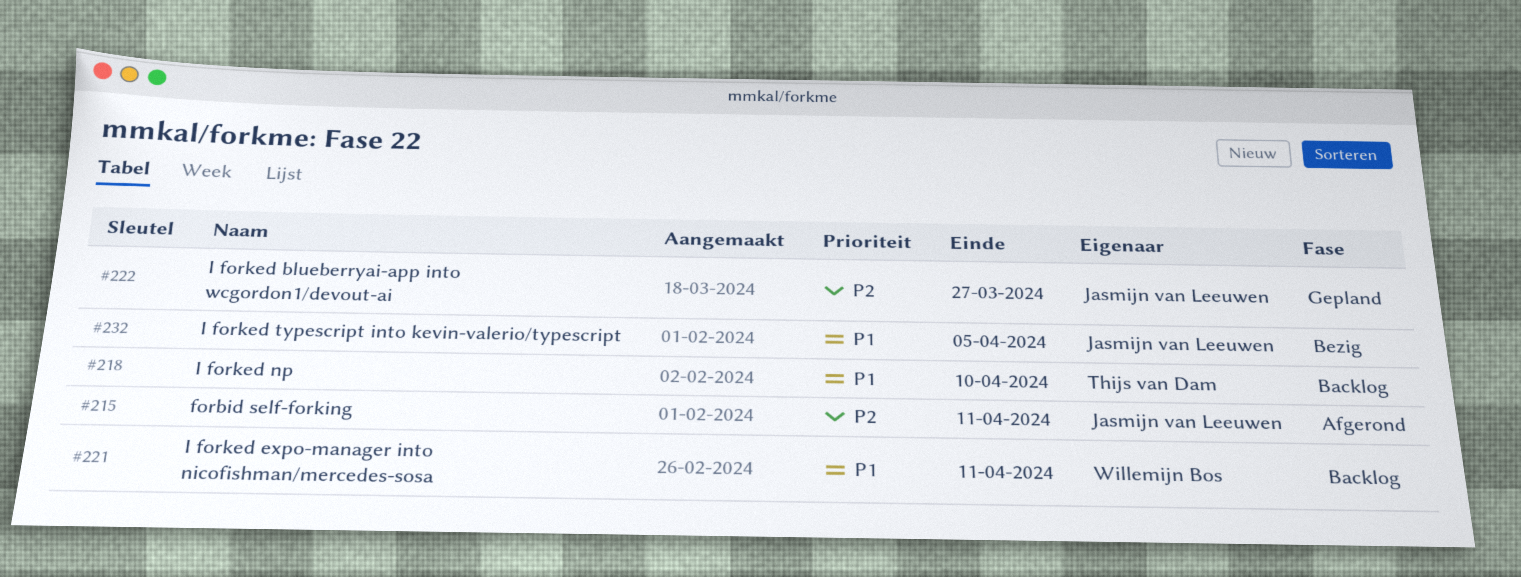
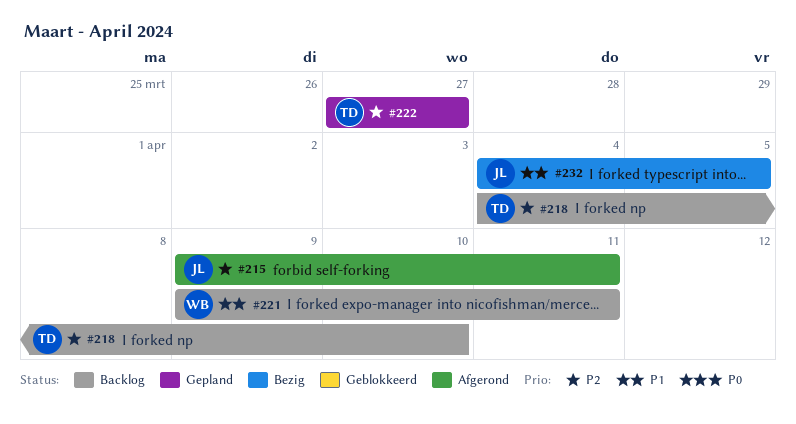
#218, priority: P1 -> P2
#222, owner: Jasmijn van Leeuwen -> Thijs van Dam

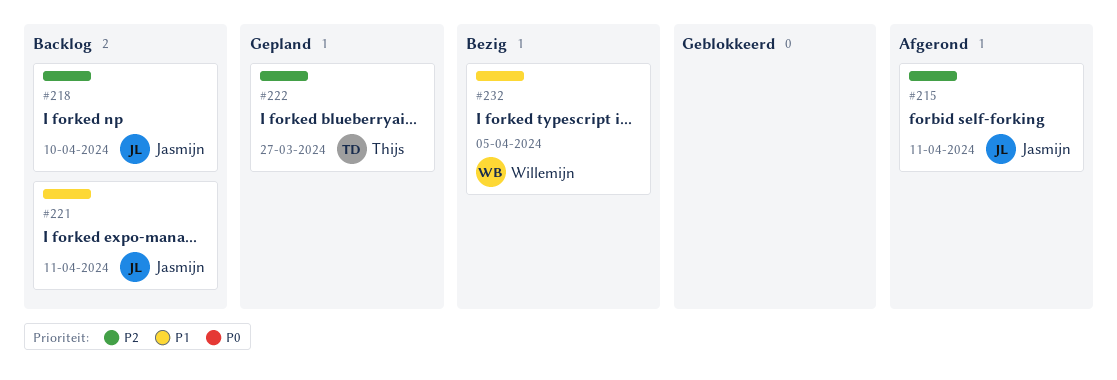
#218, owner: Thijs -> Jasmijn
#221, owner: Willemijn -> Jasmijn
#232, owner: Jasmijn -> Willemijn

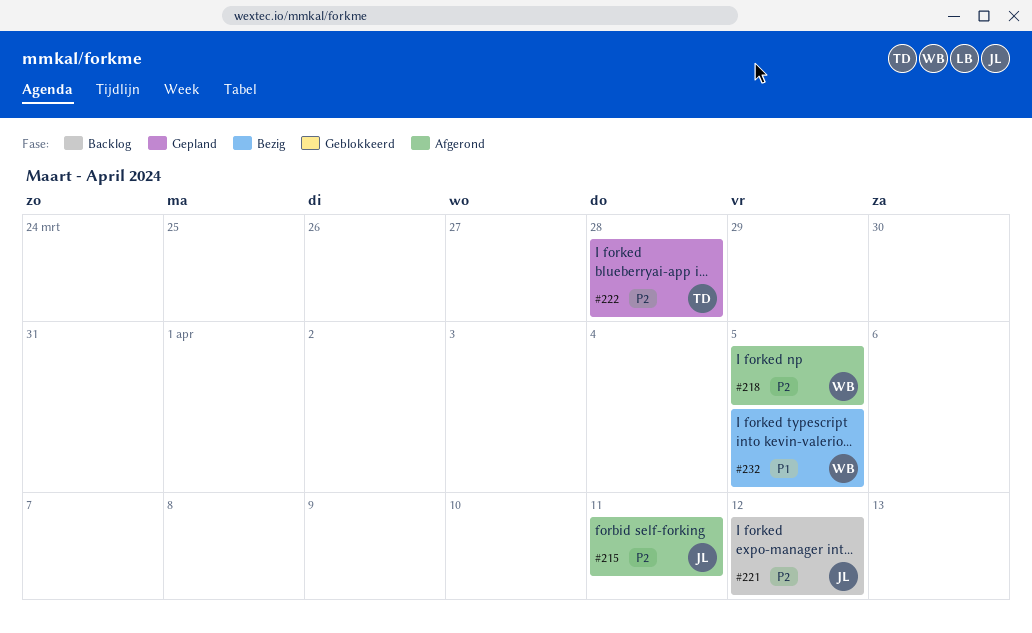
#218, status: Backlog -> Afgerond
#218, owner: Jasmijn -> Willemijn
#218, due: Apr 10 -> Apr 5
#221, priority: P1 -> P2
#221, due: Apr 11 -> Apr 12
#222, due: Mar 27 -> Mar 28

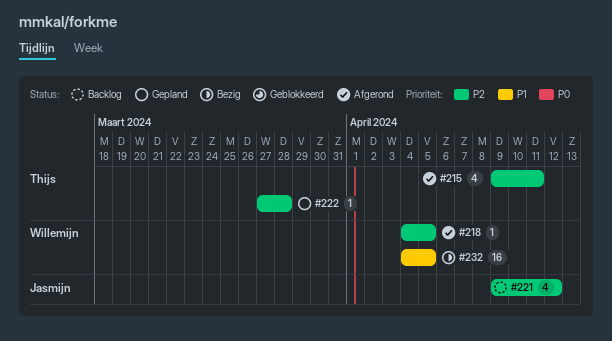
#215, owner: Jasmijn -> Thijs

